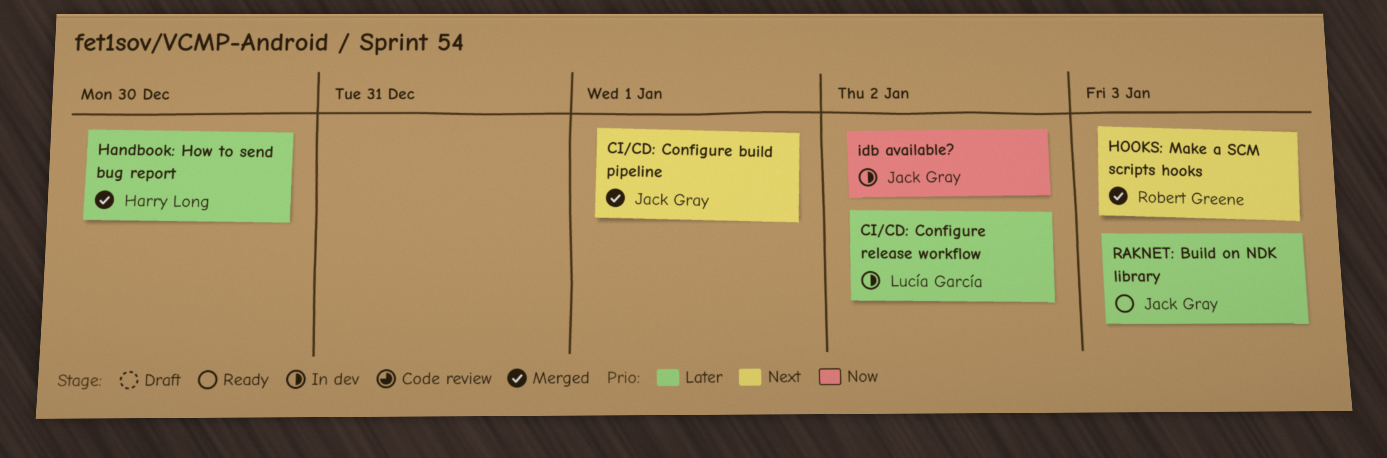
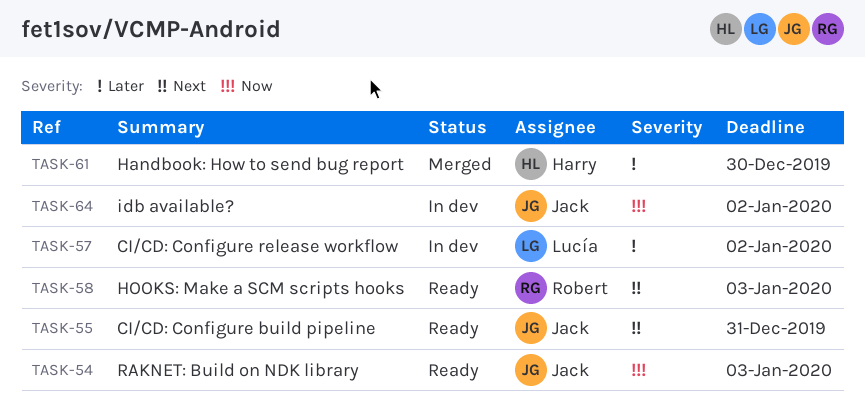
CI/CD: Configure build pipeline, status: Merged -> Ready
CI/CD: Configure build pipeline, due: Jan 1 -> Dec 31
HOOKS: Make a SCM scripts hooks, status: Merged -> Ready
RAKNET: Build on NDK library, priority: Later -> Now

